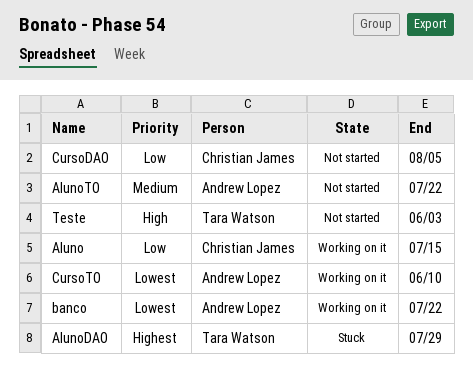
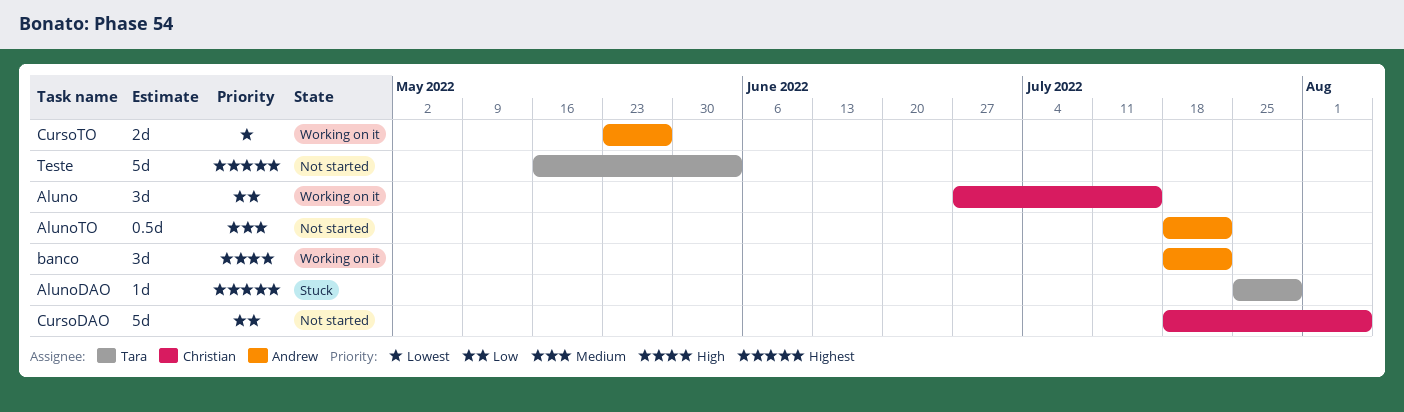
banco, priority: Lowest -> High
CursoTO, due: Jun 10 -> May 27
Teste, priority: High -> Highest

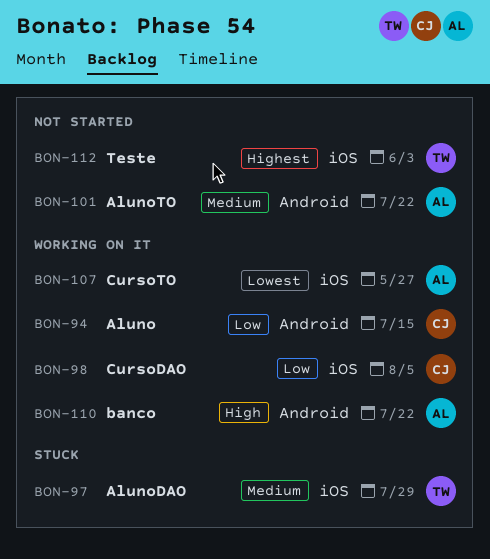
AlunoDAO, priority: Highest -> Medium
CursoDAO, status: Not started -> Working on it

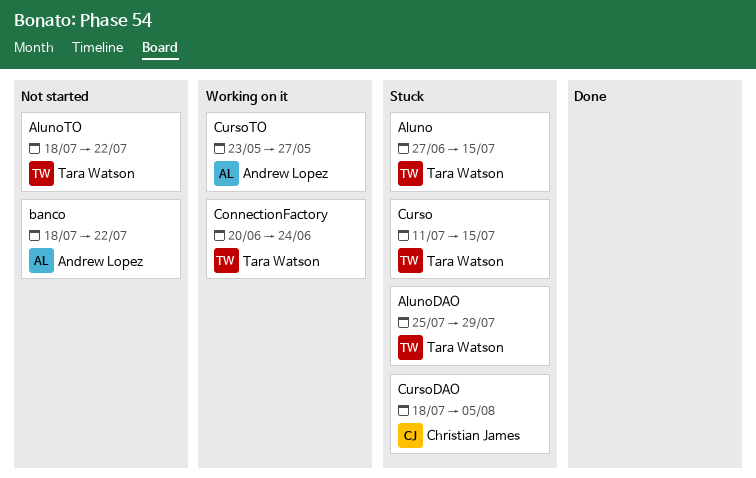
Aluno, status: Working on it -> Stuck
Aluno, owner: Christian James -> Tara Watson
AlunoTO, owner: Andrew Lopez -> Tara Watson
banco, status: Working on it -> Not started
ConnectionFactory: none -> present
Curso: none -> present
CursoDAO, status: Working on it -> Stuck
Teste: present -> none

